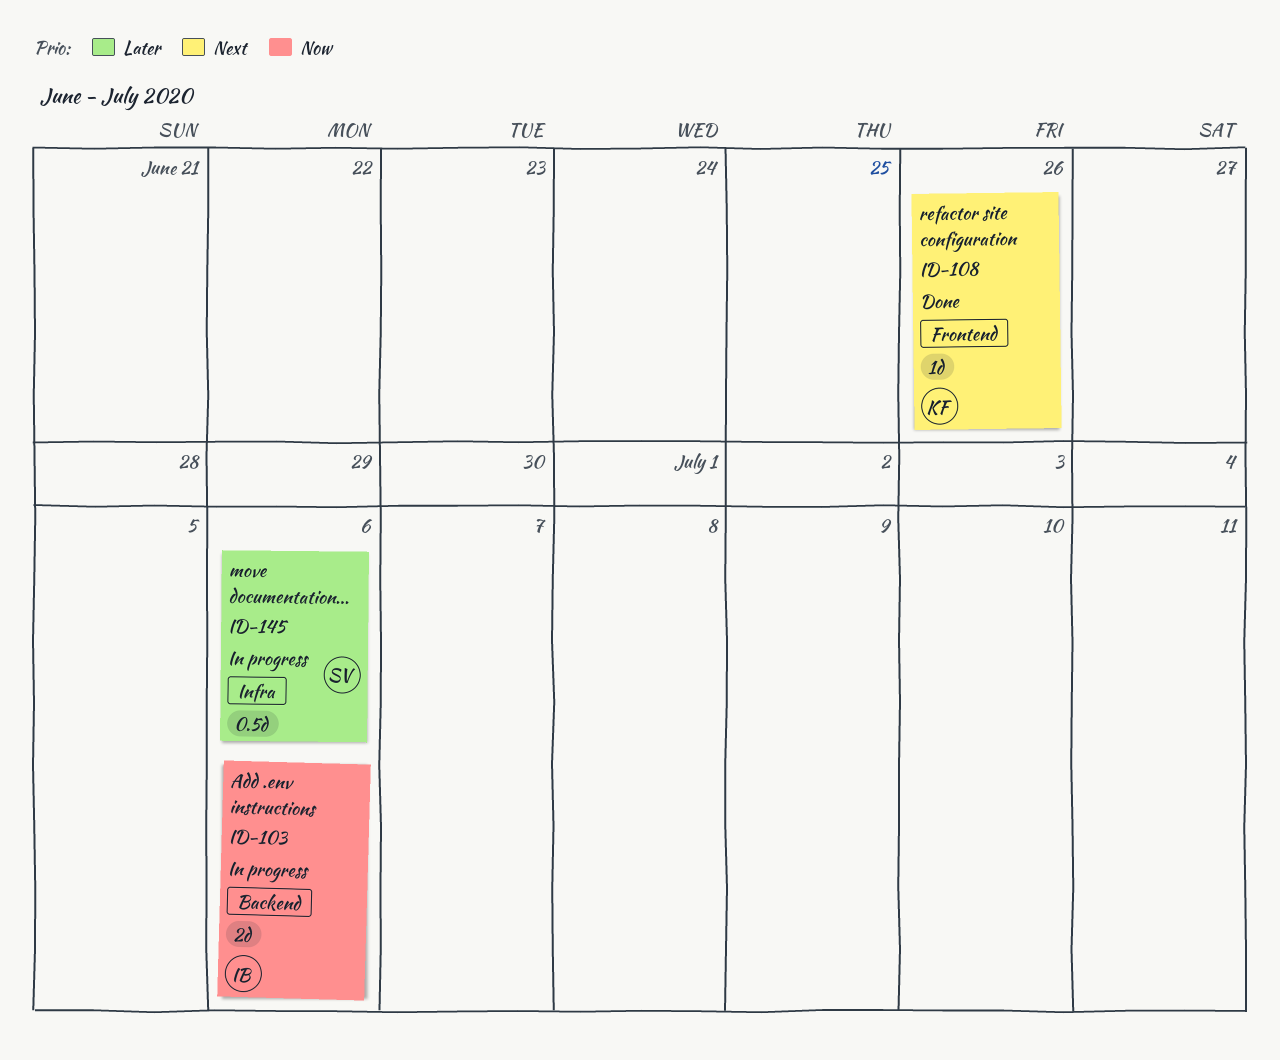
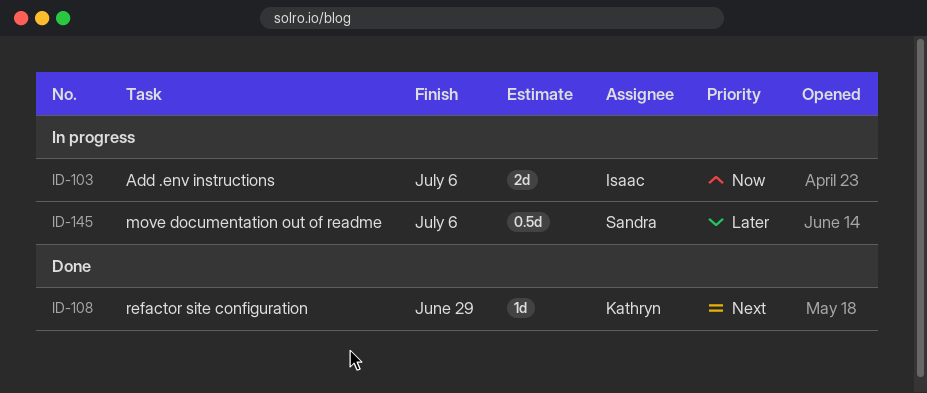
ID-108, due: Jun 26 -> Jun 29

